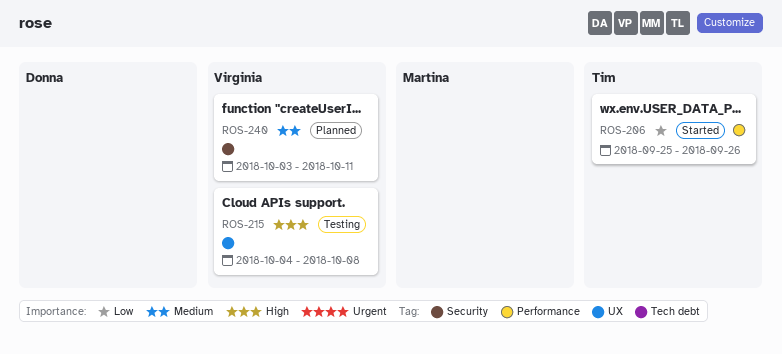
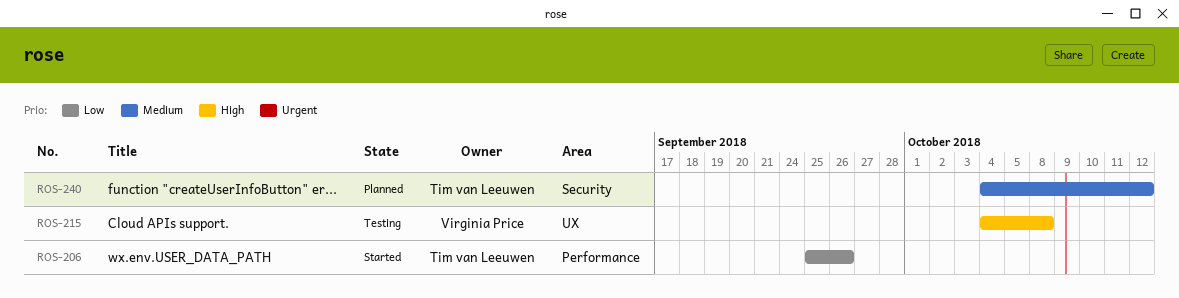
ROS-240, owner: Virginia Price -> Tim van Leeuwen
ROS-240, start: Oct 3 -> Oct 4
ROS-240, due: Oct 11 -> Oct 12

